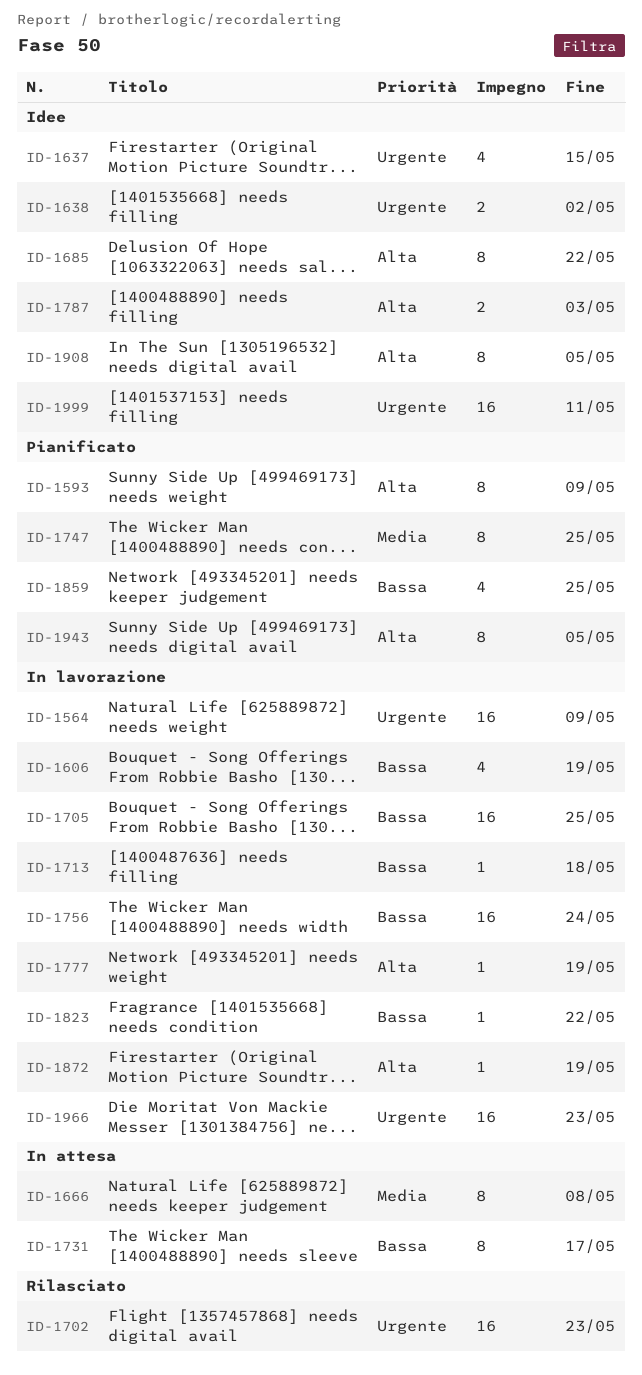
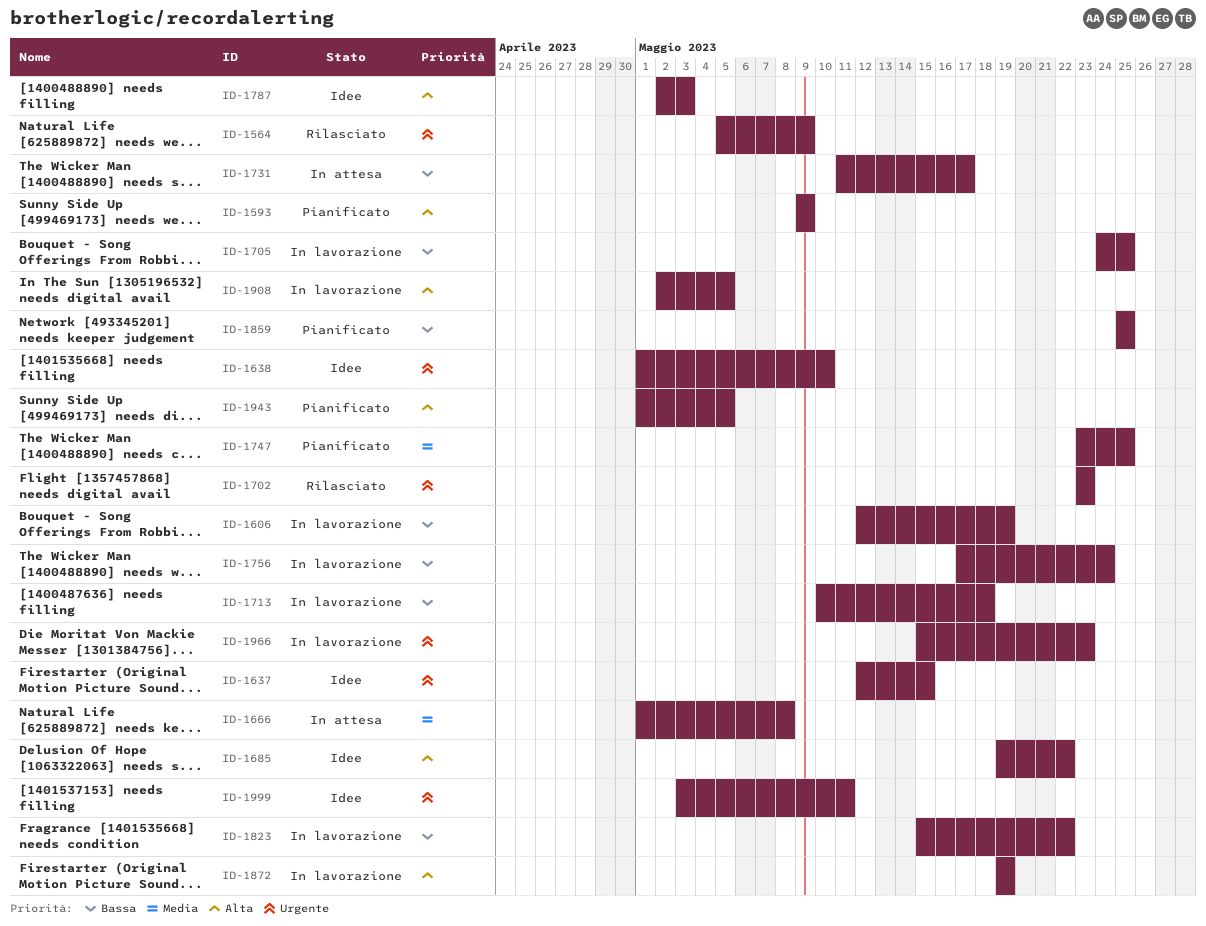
ID-1564, status: In lavorazione -> Rilasciato
ID-1638, due: May 2 -> May 10
ID-1777: present -> none
ID-1908, status: Idee -> In lavorazione

